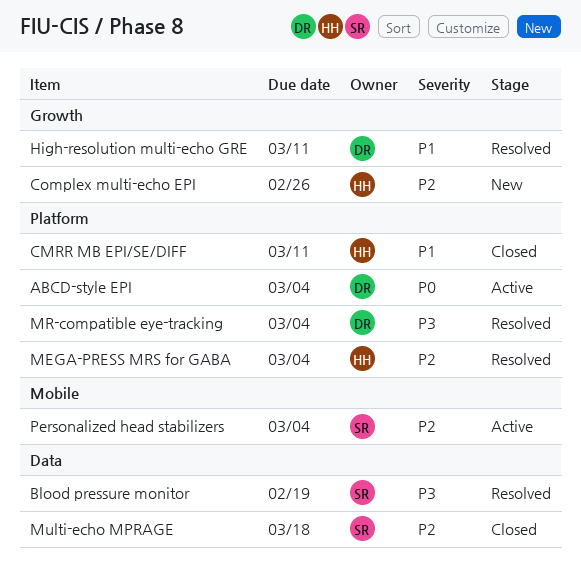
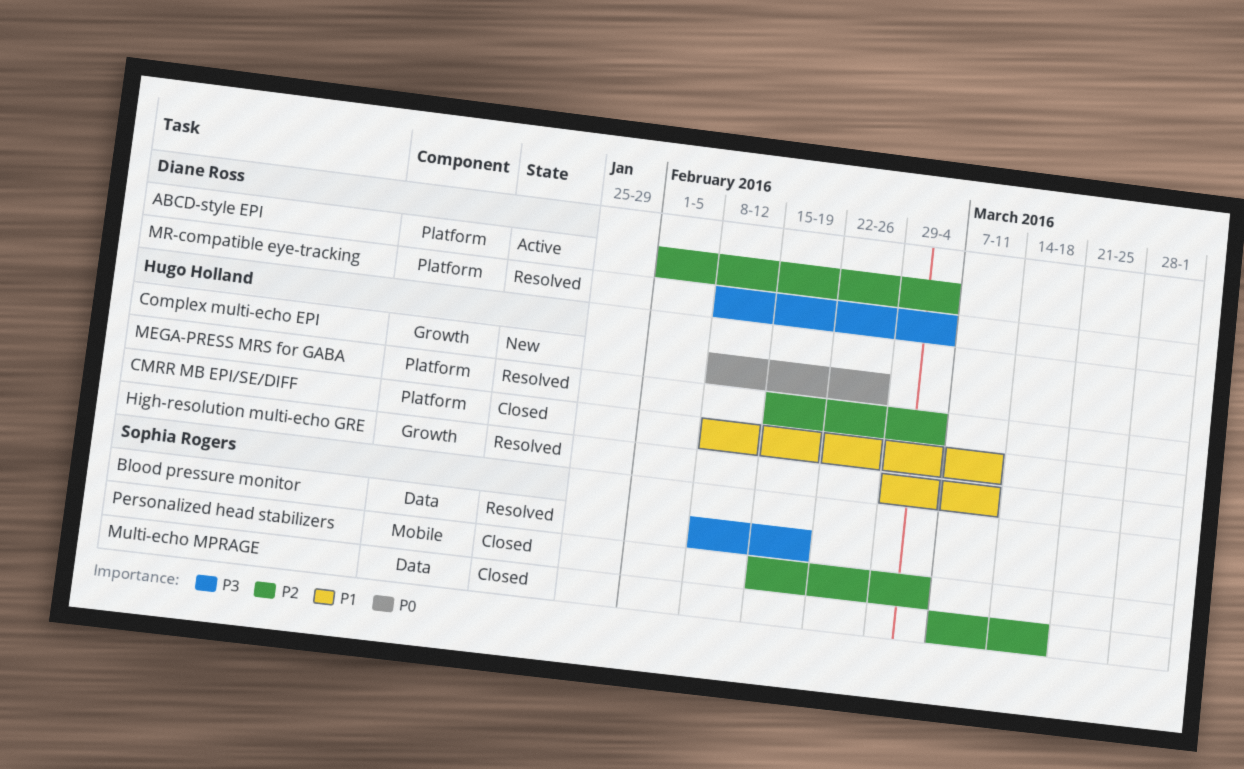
ABCD-style EPI, priority: P0 -> P2
Complex multi-echo EPI, priority: P2 -> P0
High-resolution multi-echo GRE, owner: Diane Ross -> Hugo Holland
Personalized head stabilizers, status: Active -> Closed

